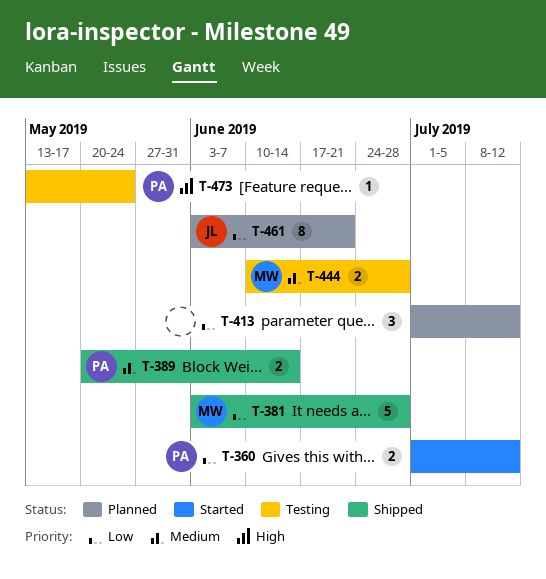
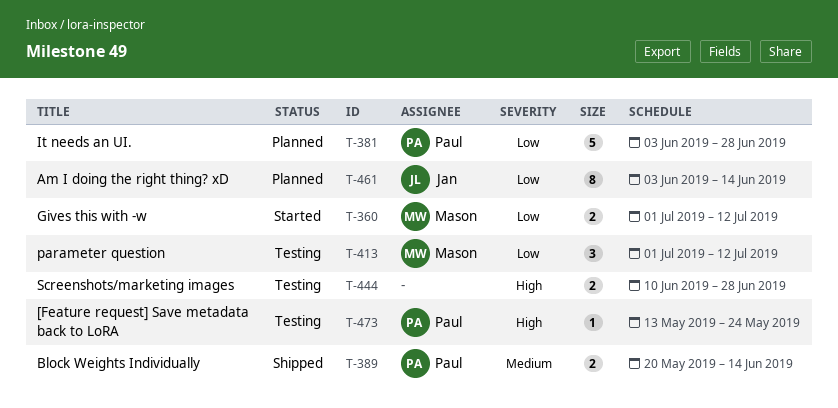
T-360, owner: Paul -> Mason
T-381, status: Shipped -> Planned
T-381, owner: Mason -> Paul
T-413, status: Planned -> Testing
T-413, owner: none -> Mason
T-444, owner: Mason -> none
T-444, priority: Medium -> High
T-461, due: Jun 21 -> Jun 14

